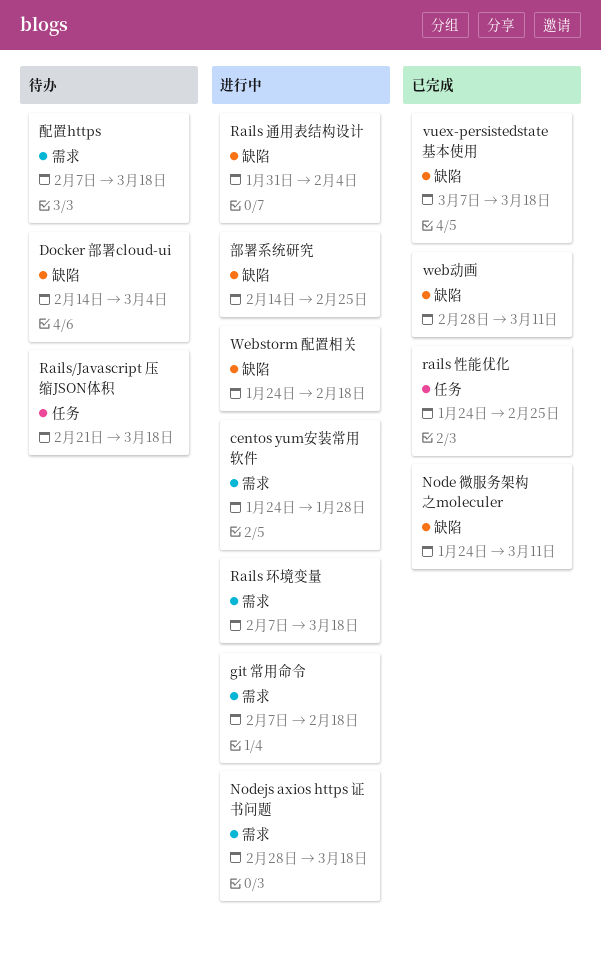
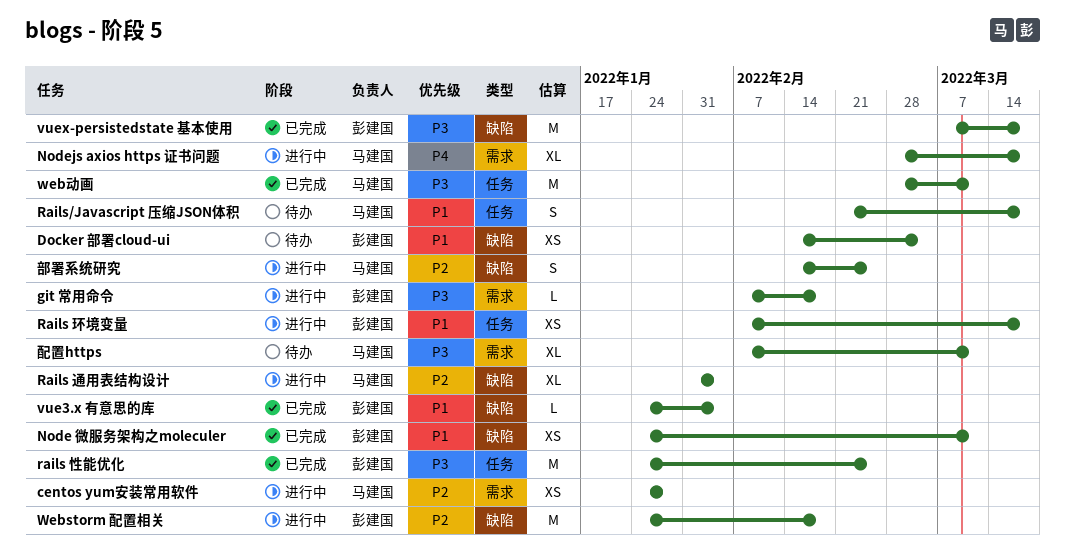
Rails 环境变量, label: 需求 -> 任务
vue3.x 有意思的库: none -> present
web动画, label: 缺陷 -> 任务
配置https, due: Mar 18 -> Mar 11

